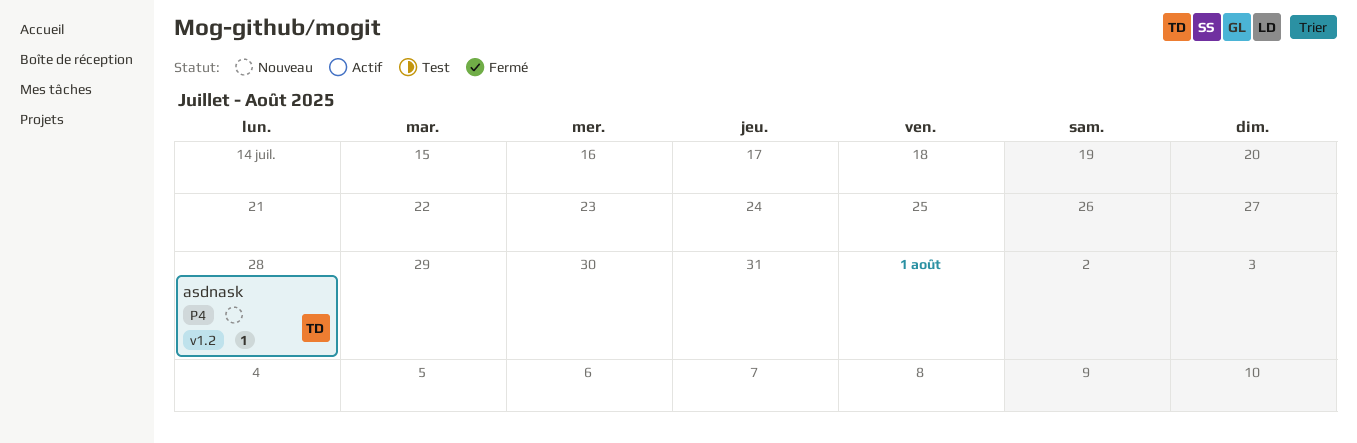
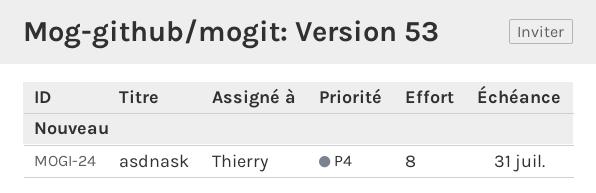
asdnask, estimate: 1 -> 8
asdnask, due: Jul 28 -> Jul 31

